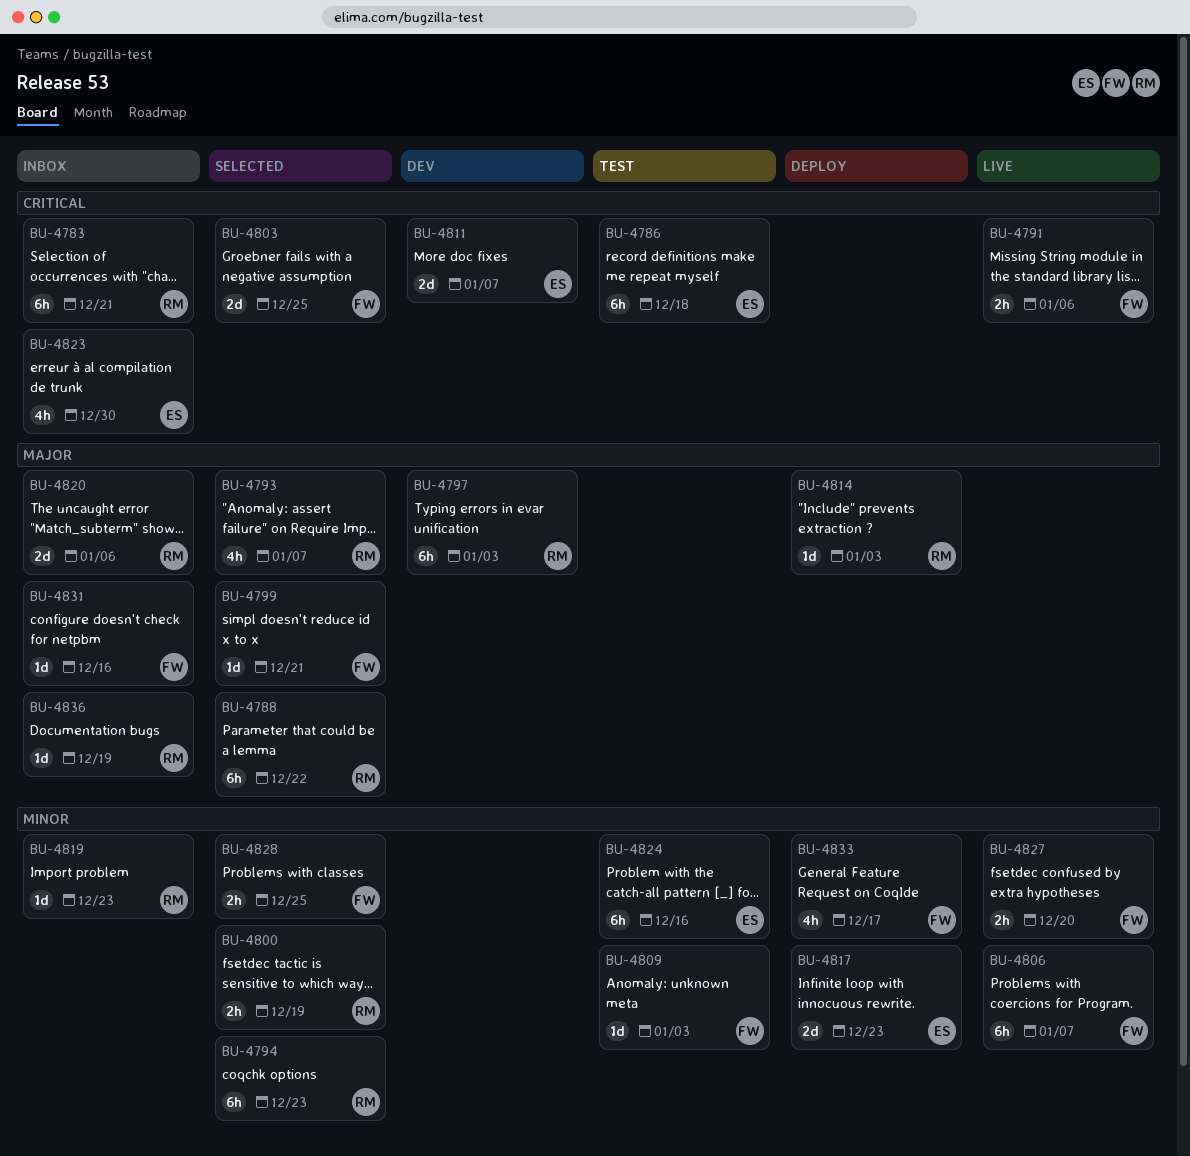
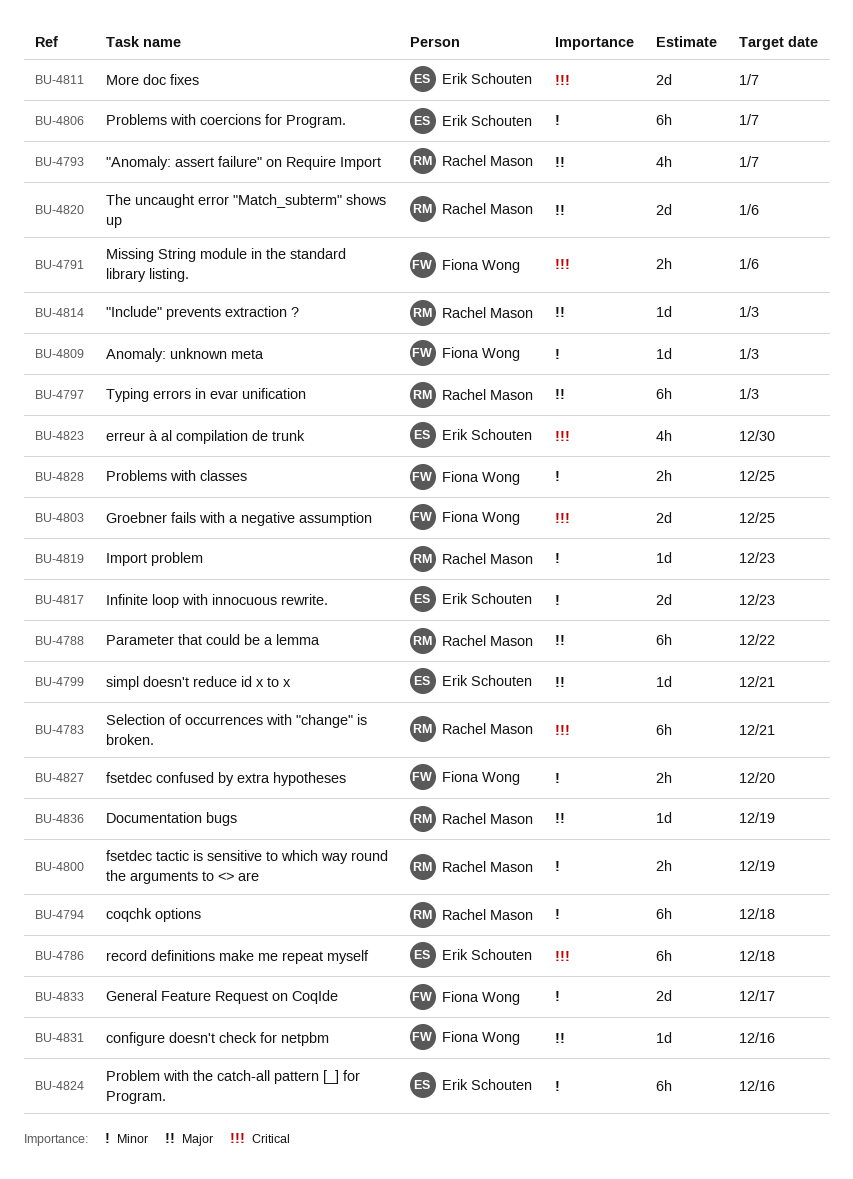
BU-4794, due: Dec 23 -> Dec 18
BU-4799, owner: Fiona Wong -> Erik Schouten
BU-4806, owner: Fiona Wong -> Erik Schouten
BU-4833, estimate: 4h -> 2d

